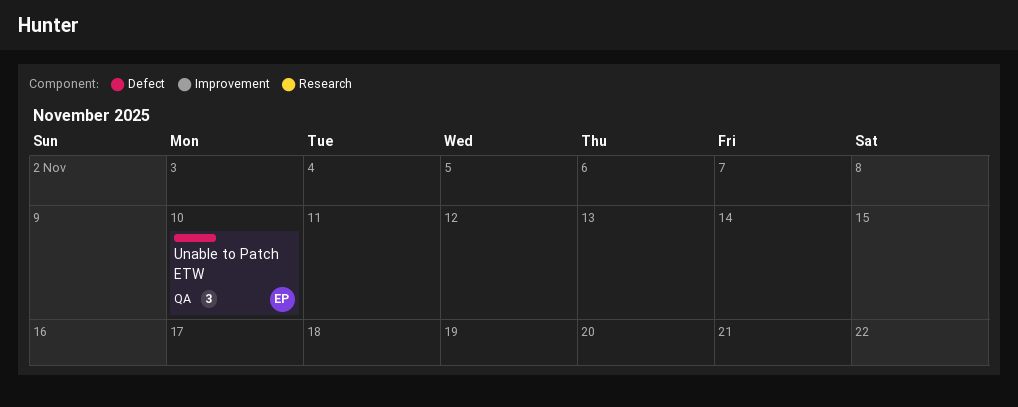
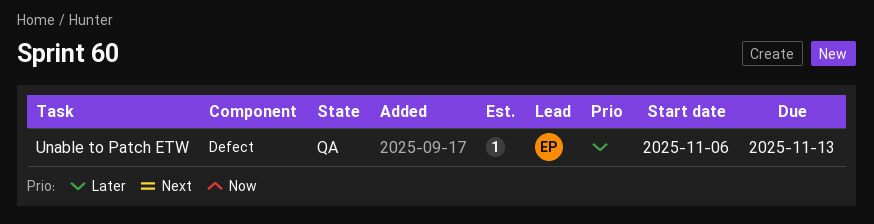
Unable to Patch ETW, estimate: 3 -> 1
Unable to Patch ETW, due: Nov 10 -> Nov 13

